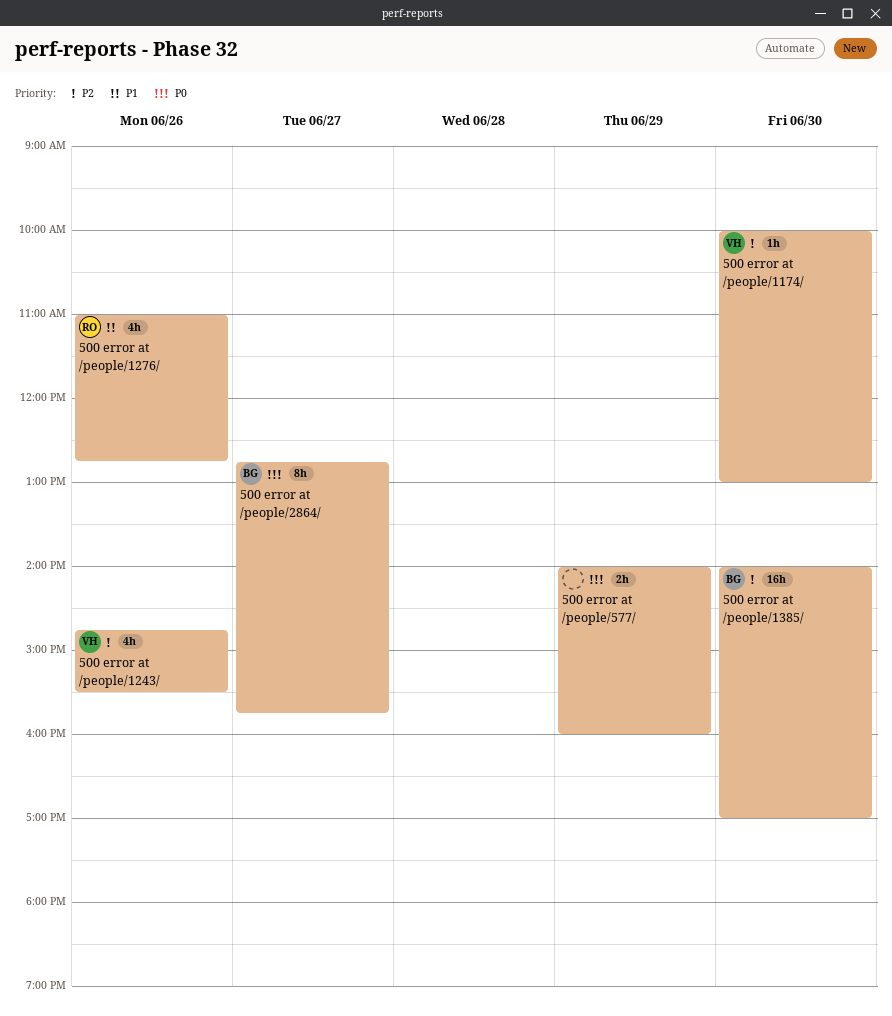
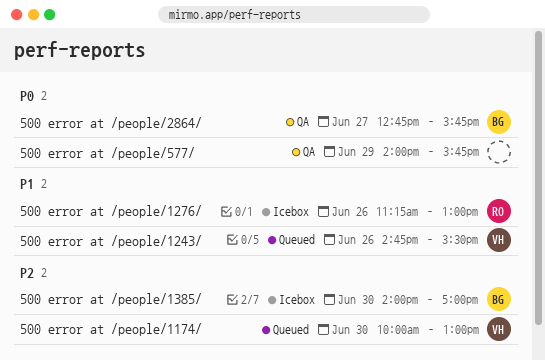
500 error at /people/1243/, priority: P2 -> P1
500 error at /people/1276/, begins: 11:00 -> 11:15
500 error at /people/1276/, ends: 12:45 -> 13:00
500 error at /people/577/, ends: 16:00 -> 15:45

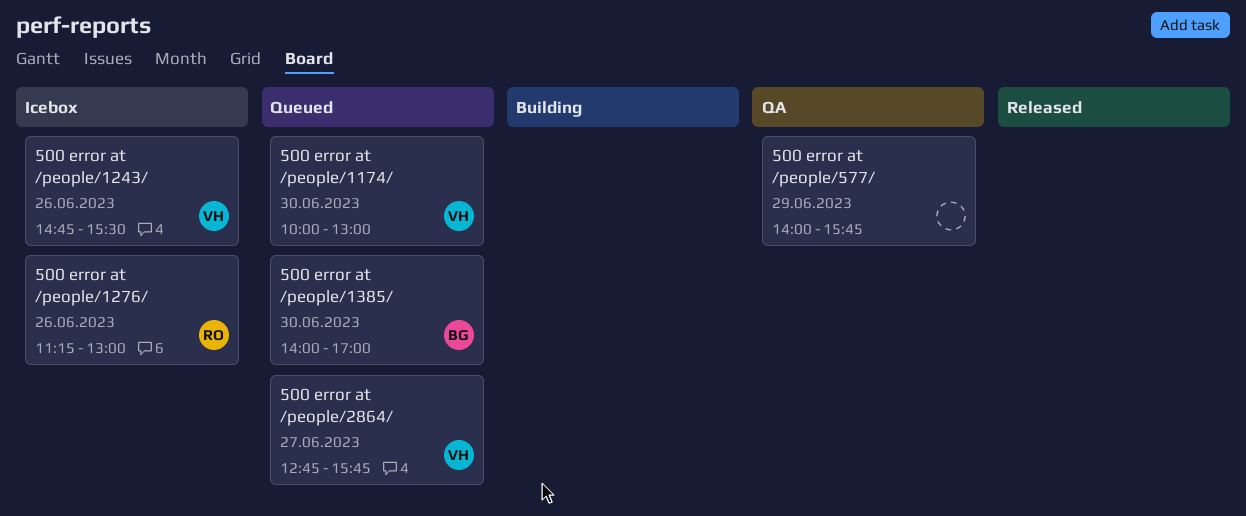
500 error at /people/1243/, status: Queued -> Icebox
500 error at /people/1385/, status: Icebox -> Queued
500 error at /people/2864/, status: QA -> Queued
500 error at /people/2864/, owner: BG -> VH

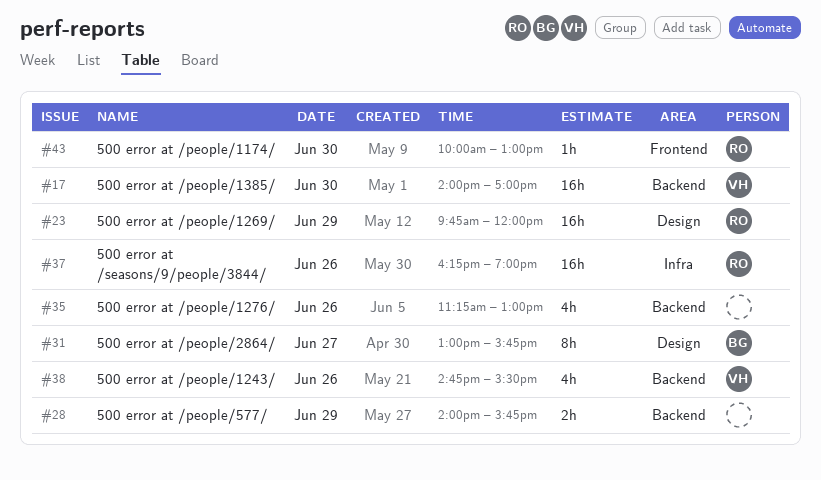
500 error at /people/1174/, owner: VH -> RO
500 error at /people/1269/: none -> present
500 error at /people/1276/, owner: RO -> none
500 error at /people/1385/, owner: BG -> VH
500 error at /people/2864/, owner: VH -> BG
500 error at /people/2864/, begins: 12:45 -> 13:00
500 error at /seasons/9/people/3844/: none -> present

